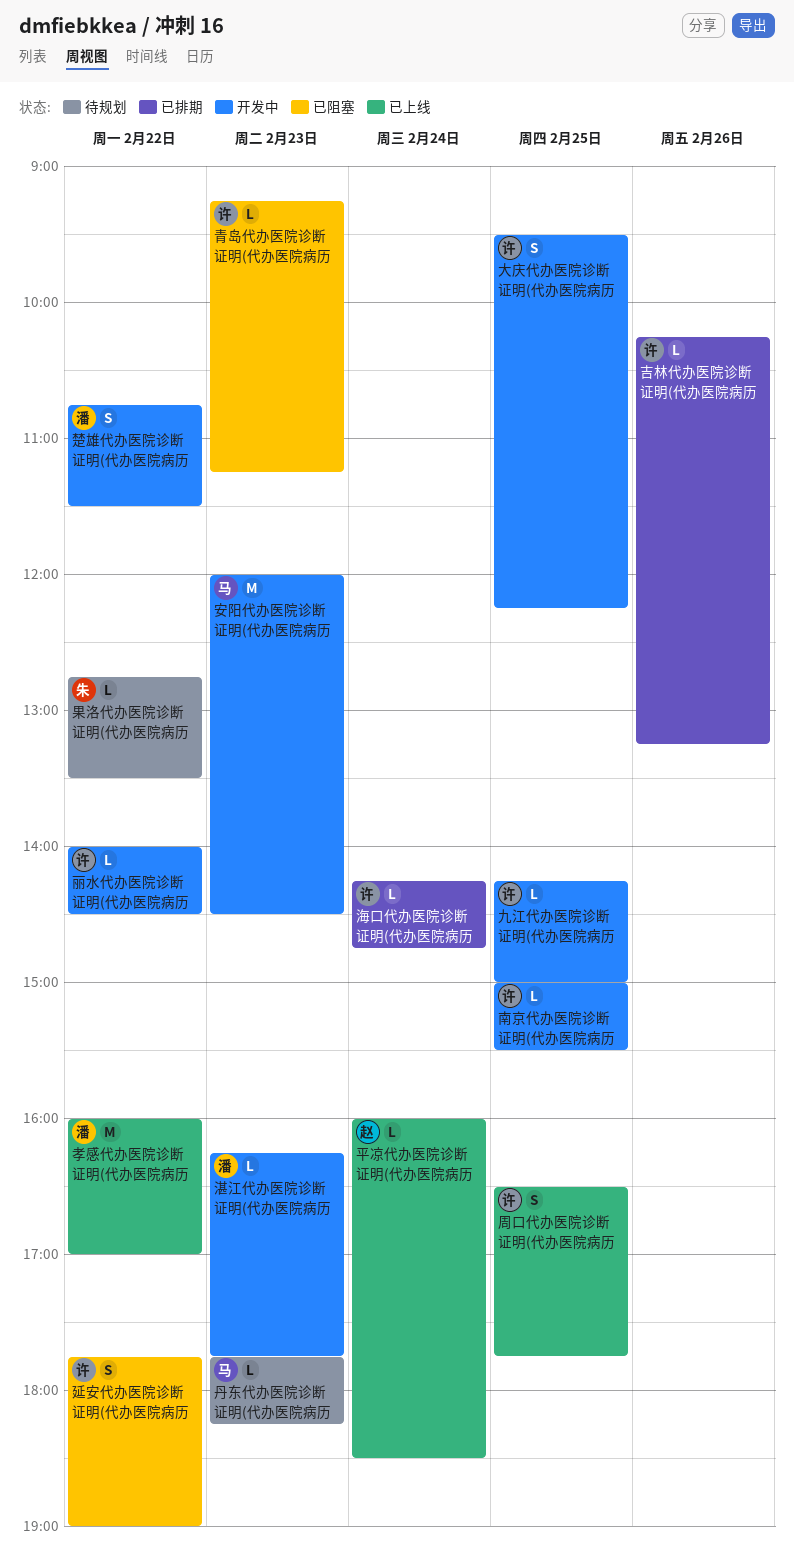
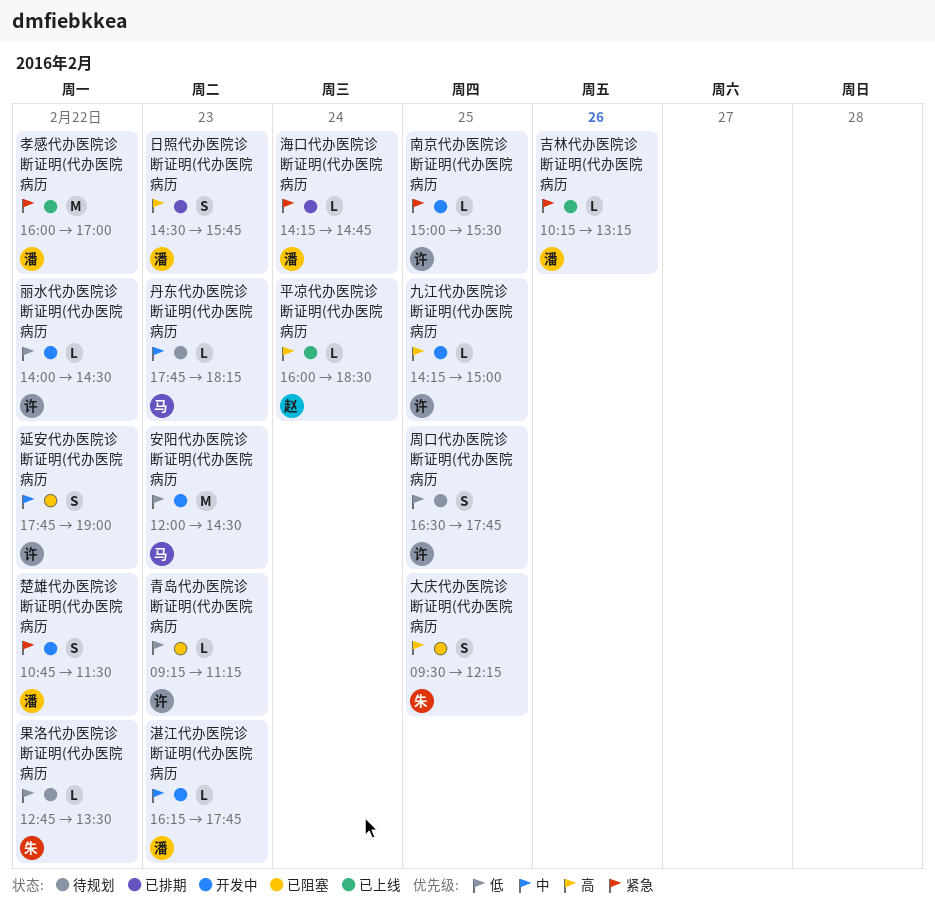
吉林代办医院诊断证明(代办医院病历, status: 已排期 -> 已上线
吉林代办医院诊断证明(代办医院病历, owner: 许 -> 潘
周口代办医院诊断证明(代办医院病历, status: 已上线 -> 待规划
大庆代办医院诊断证明(代办医院病历, status: 开发中 -> 已阻塞
大庆代办医院诊断证明(代办医院病历, owner: 许 -> 朱
日照代办医院诊断证明(代办医院病历: none -> present
海口代办医院诊断证明(代办医院病历, owner: 许 -> 潘

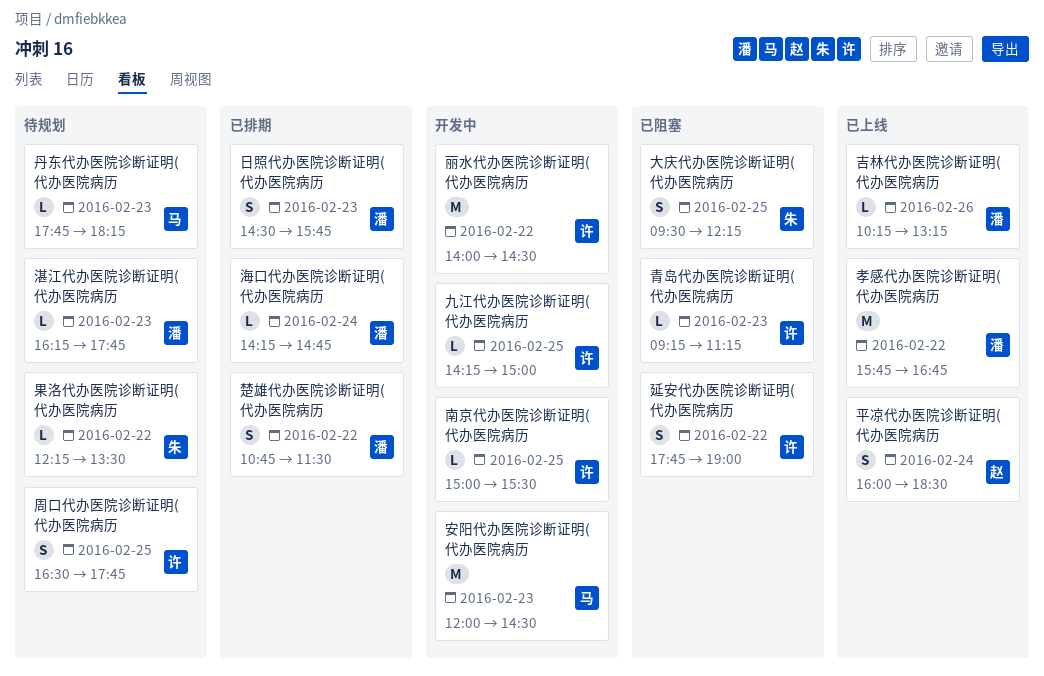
丽水代办医院诊断证明(代办医院病历, estimate: L -> M
孝感代办医院诊断证明(代办医院病历, begins: 16:00 -> 15:45
孝感代办医院诊断证明(代办医院病历, ends: 17:00 -> 16:45
平凉代办医院诊断证明(代办医院病历, estimate: L -> S
果洛代办医院诊断证明(代办医院病历, begins: 12:45 -> 12:15
楚雄代办医院诊断证明(代办医院病历, status: 开发中 -> 已排期
湛江代办医院诊断证明(代办医院病历, status: 开发中 -> 待规划

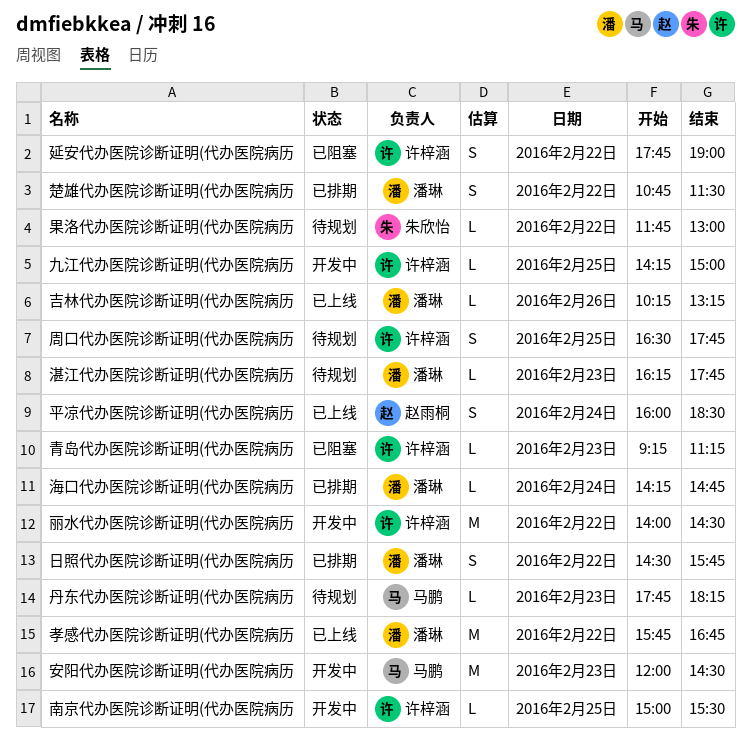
大庆代办医院诊断证明(代办医院病历: present -> none
日照代办医院诊断证明(代办医院病历, day: Feb 23 -> Feb 22
果洛代办医院诊断证明(代办医院病历, begins: 12:15 -> 11:45
果洛代办医院诊断证明(代办医院病历, ends: 13:30 -> 13:00

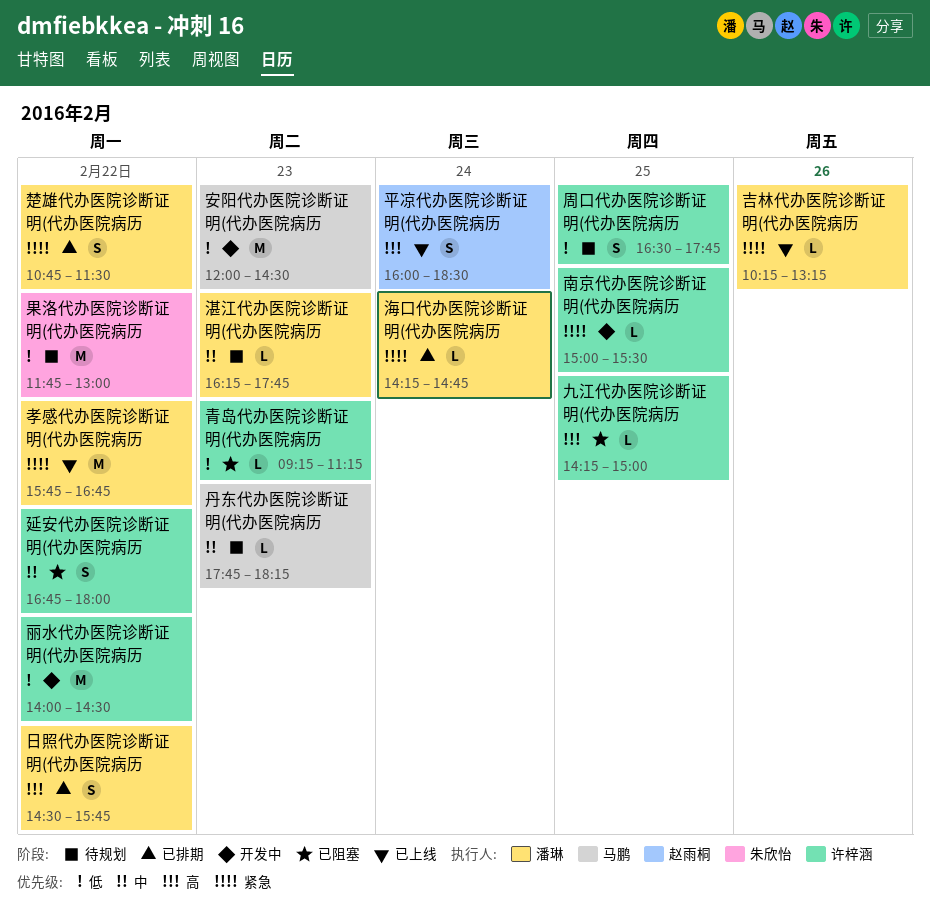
九江代办医院诊断证明(代办医院病历, status: 开发中 -> 已阻塞
延安代办医院诊断证明(代办医院病历, begins: 17:45 -> 16:45
延安代办医院诊断证明(代办医院病历, ends: 19:00 -> 18:00
果洛代办医院诊断证明(代办医院病历, estimate: L -> M

